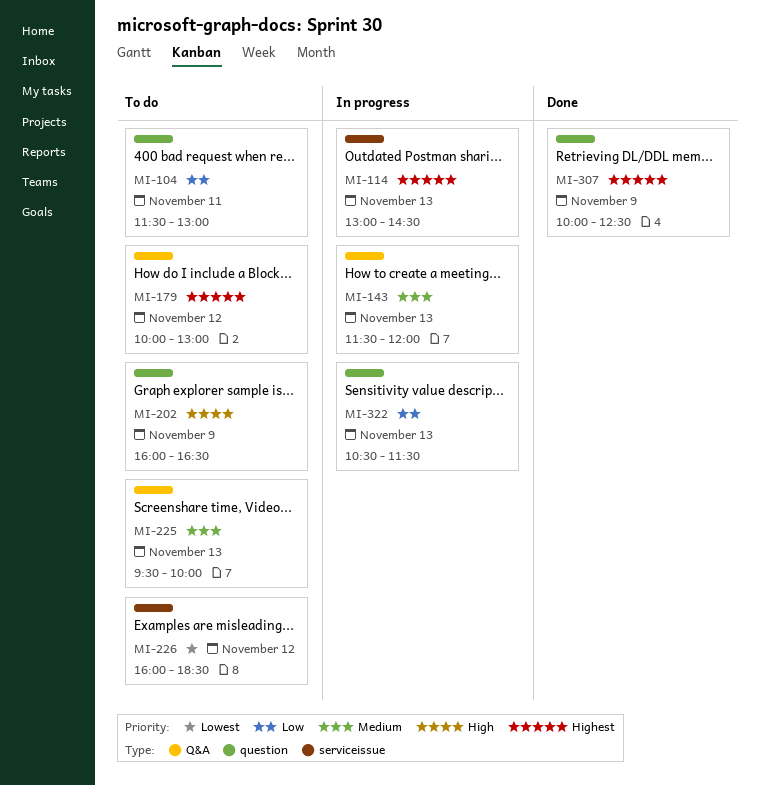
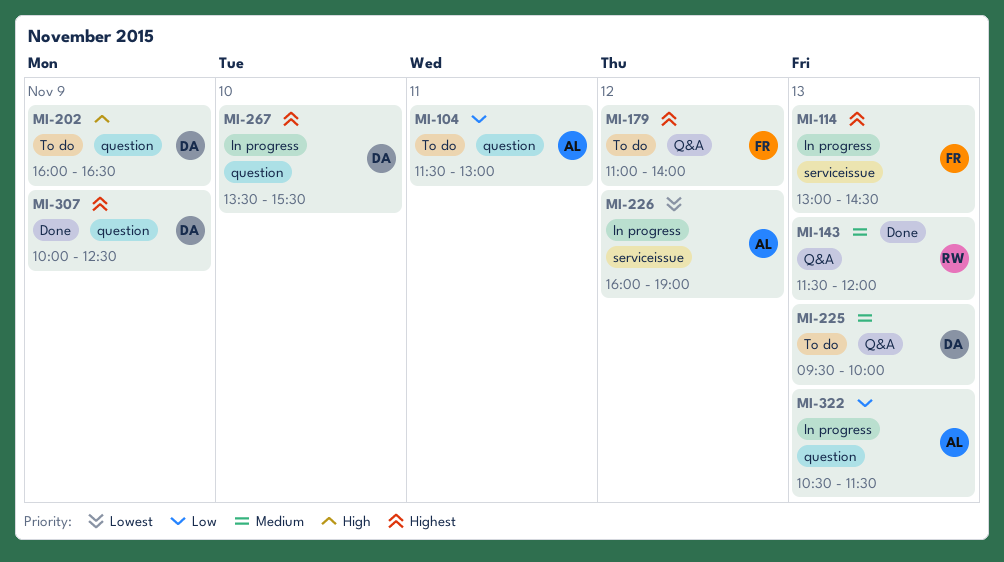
MI-143, status: In progress -> Done
MI-179, begins: 10:00 -> 11:00
MI-179, ends: 13:00 -> 14:00
MI-226, status: To do -> In progress
MI-226, ends: 18:30 -> 19:00
MI-267: none -> present

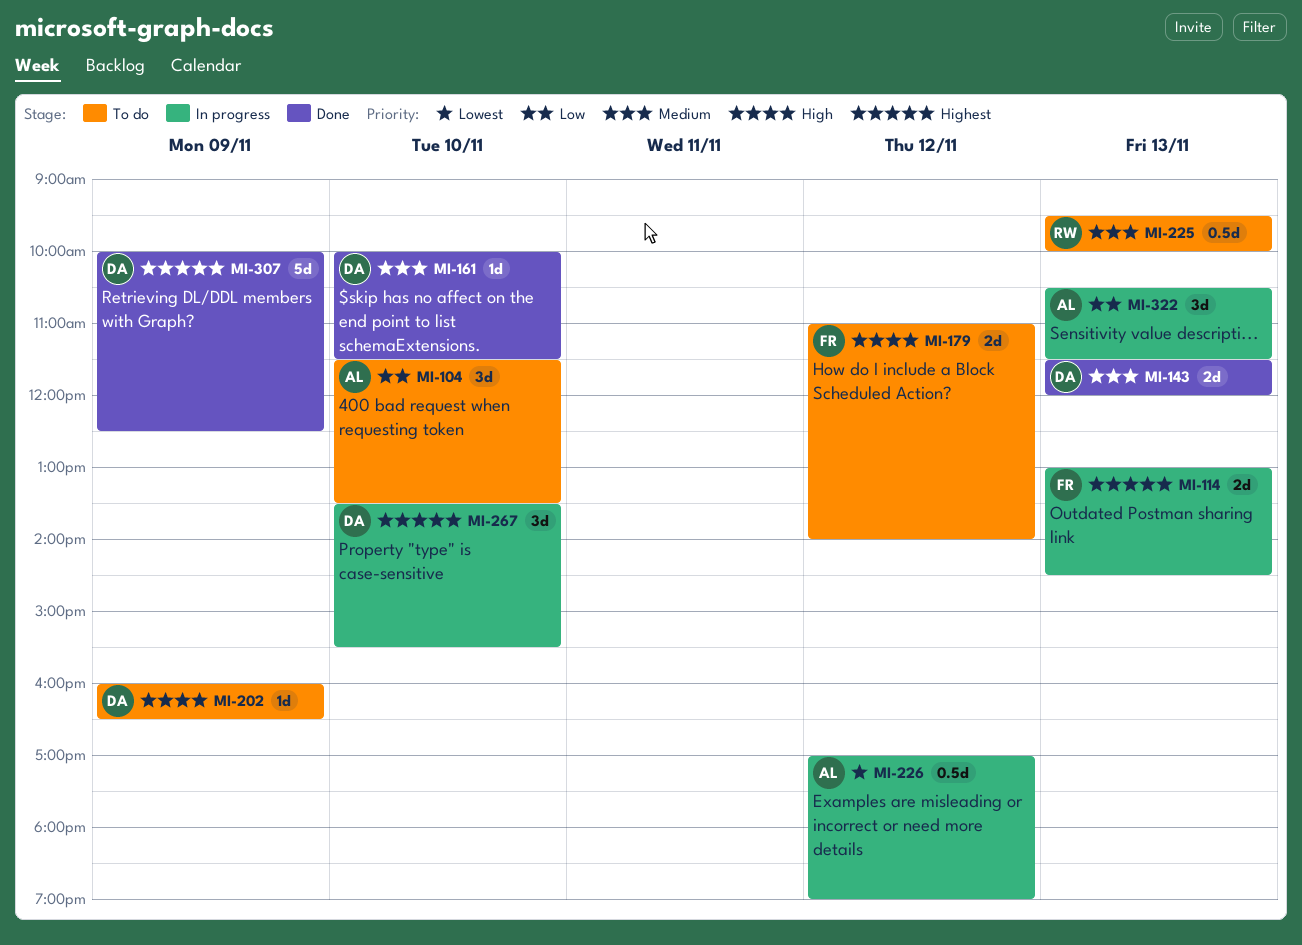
MI-104, day: Nov 11 -> Nov 10
MI-104, ends: 13:00 -> 13:30
MI-143, owner: RW -> DA
MI-161: none -> present
MI-179, priority: Highest -> High
MI-225, owner: DA -> RW
MI-226, begins: 16:00 -> 17:00

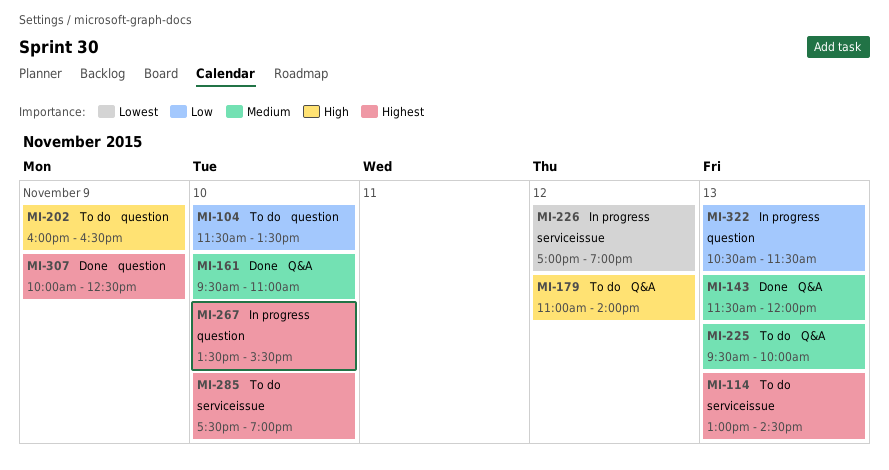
MI-114, status: In progress -> To do
MI-161, begins: 10:00 -> 09:30
MI-161, ends: 11:30 -> 11:00
MI-285: none -> present

